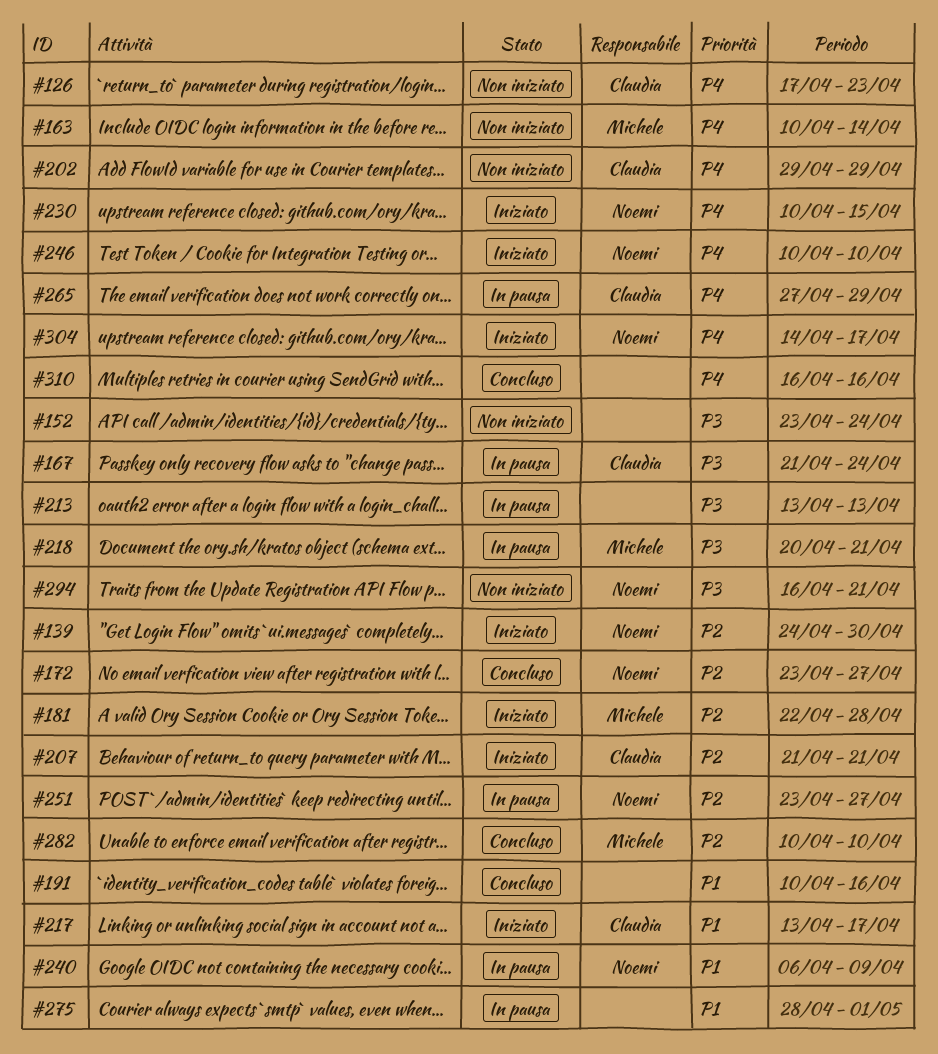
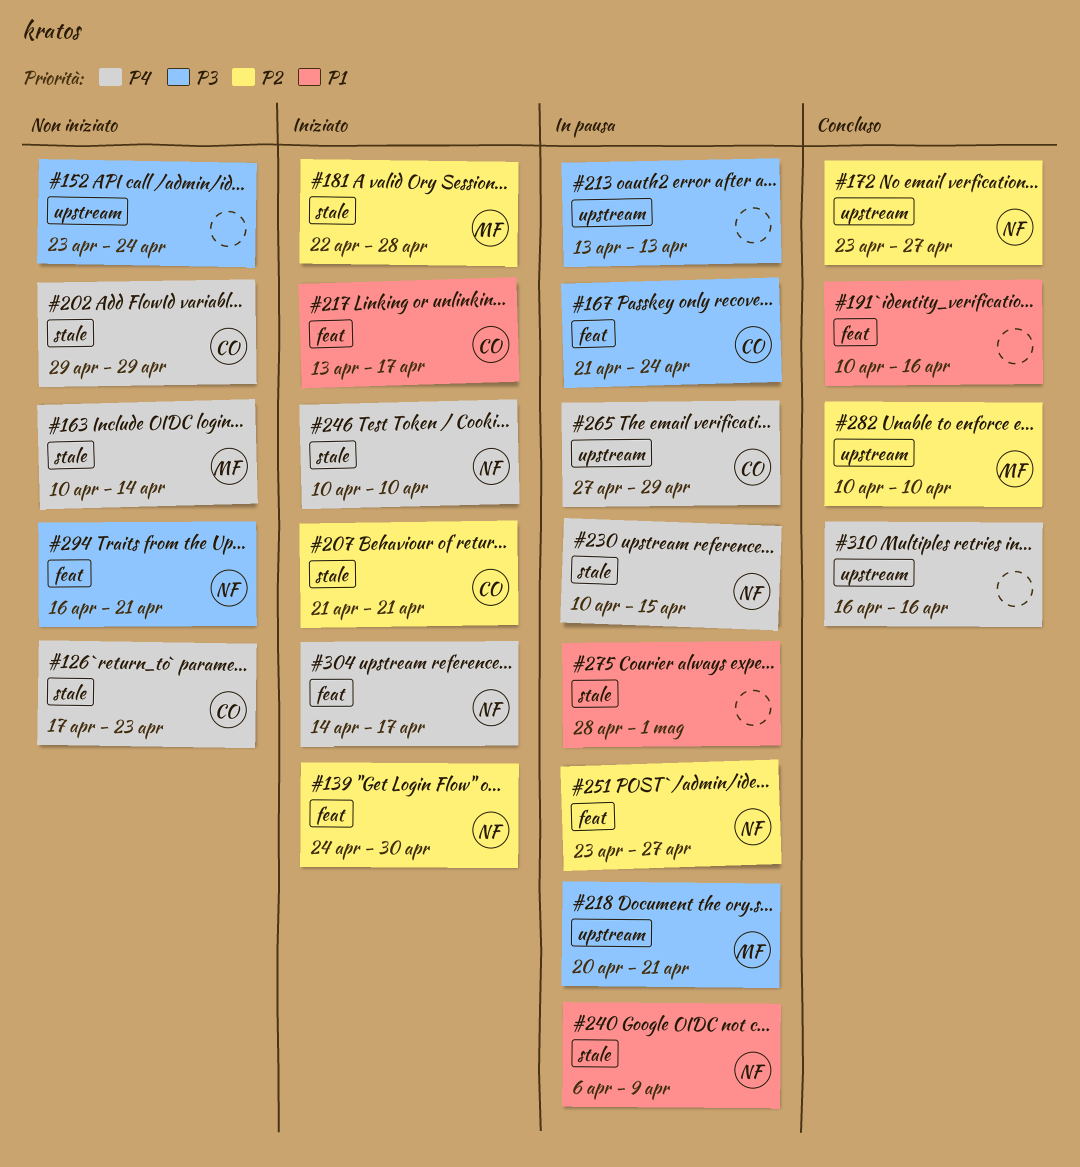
#230, status: Iniziato -> In pausa

